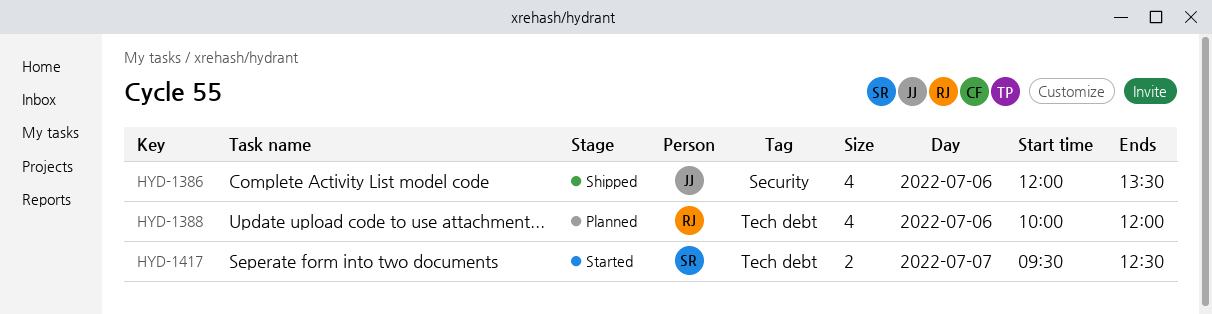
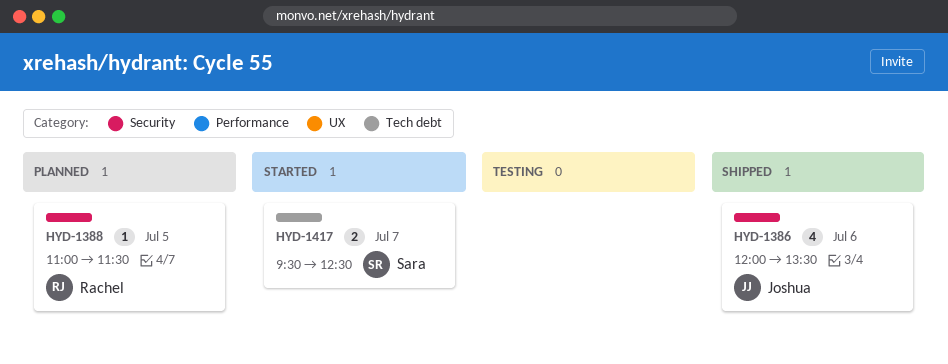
HYD-1388, label: Tech debt -> Security
HYD-1388, estimate: 4 -> 1
HYD-1388, day: Jul 6 -> Jul 5
HYD-1388, begins: 10:00 -> 11:00
HYD-1388, ends: 12:00 -> 11:30

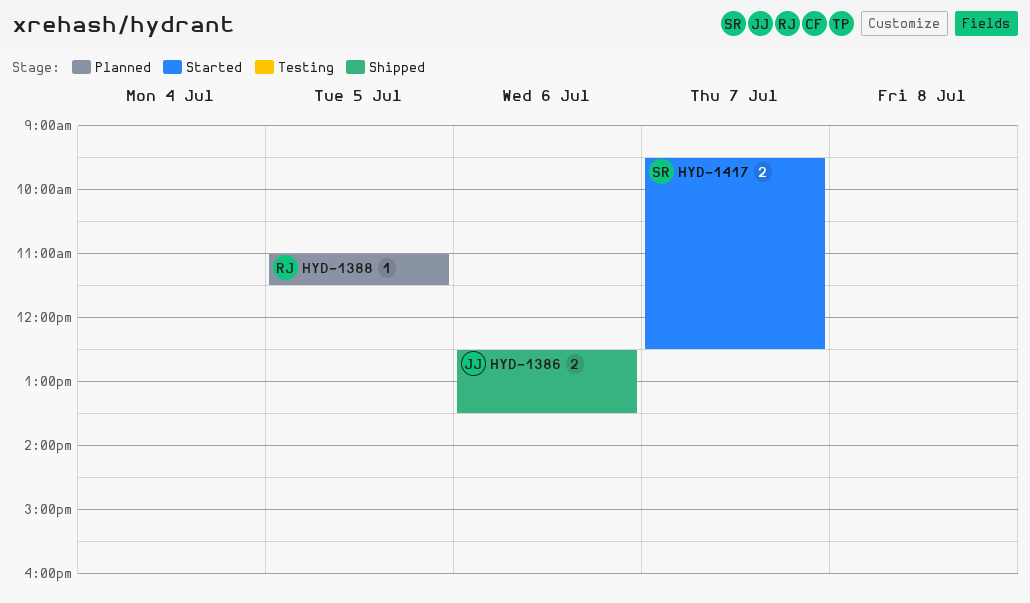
HYD-1386, estimate: 4 -> 2
HYD-1386, begins: 12:00 -> 12:30

